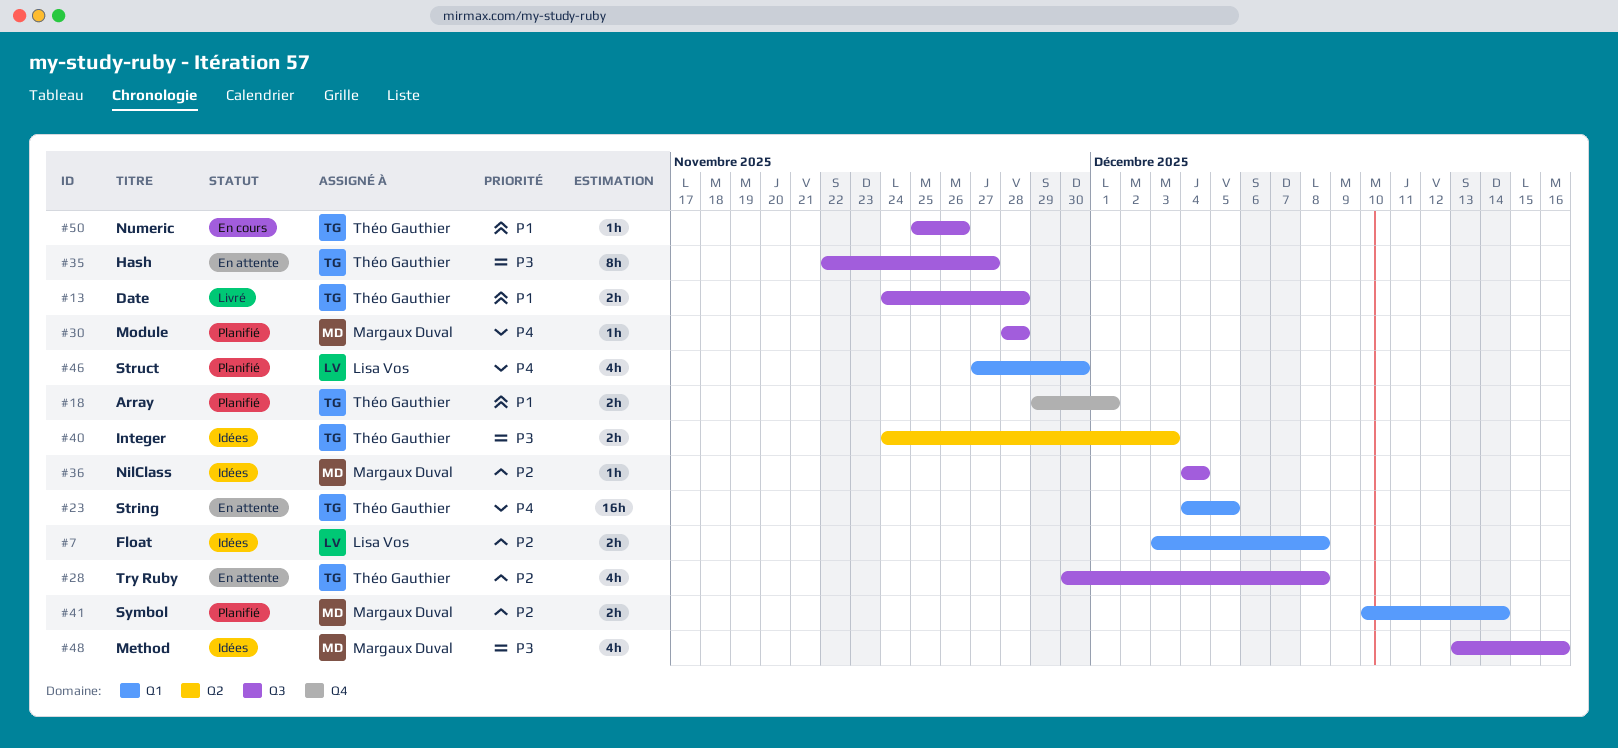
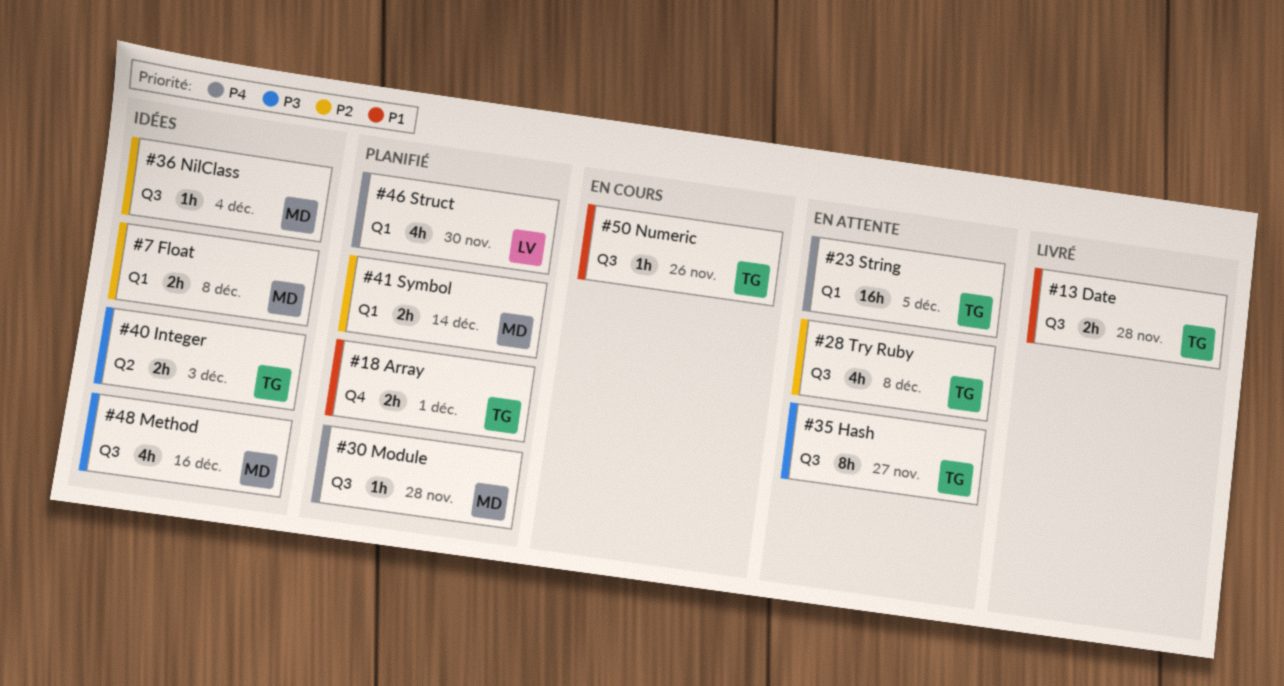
#7, owner: Lisa Vos -> Margaux Duval

